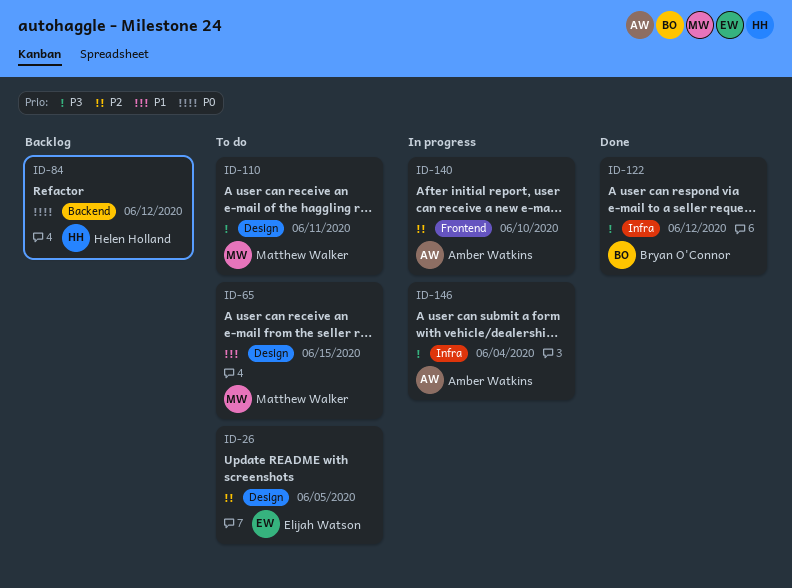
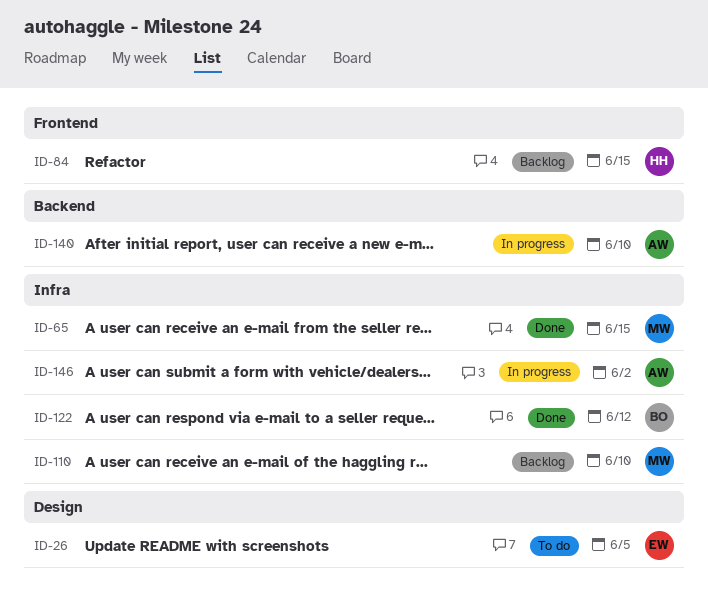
ID-65, status: To do -> Done
ID-65, label: Design -> Infra
ID-84, label: Backend -> Frontend
ID-84, due: Jun 12 -> Jun 15
ID-110, status: To do -> Backlog
ID-110, label: Design -> Infra
ID-110, due: Jun 11 -> Jun 10
ID-140, label: Frontend -> Backend
ID-146, due: Jun 4 -> Jun 2

